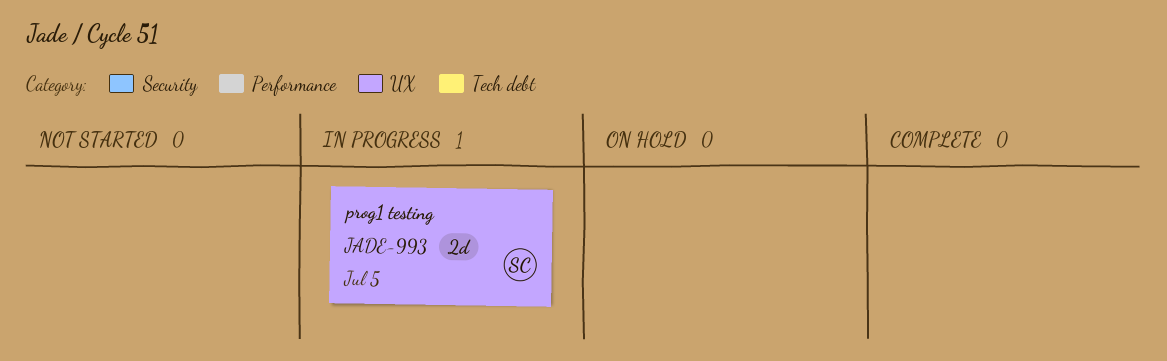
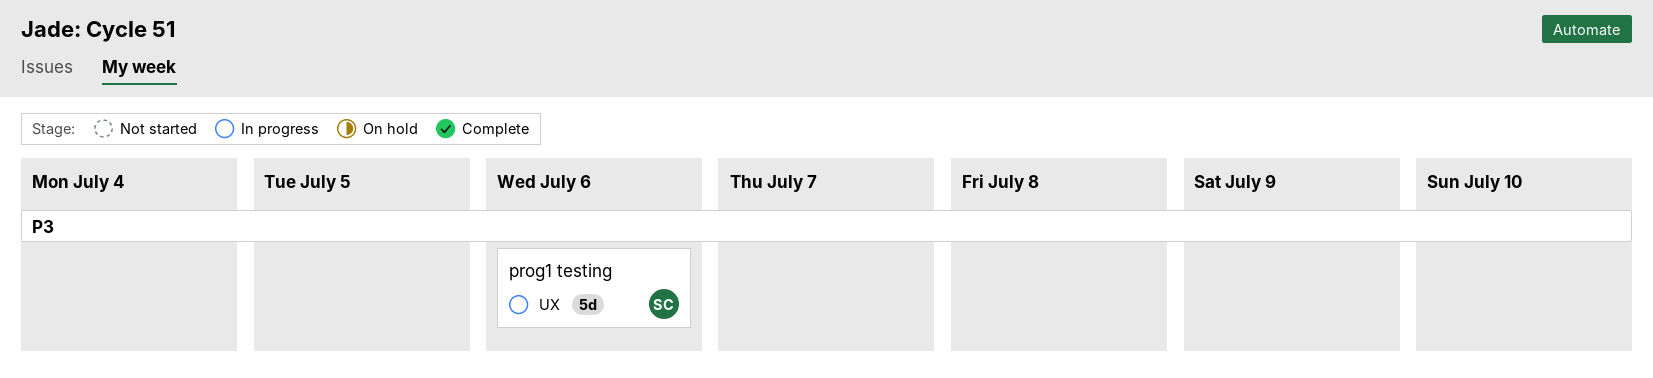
prog1 testing, estimate: 2d -> 5d
prog1 testing, due: Jul 5 -> Jul 6

